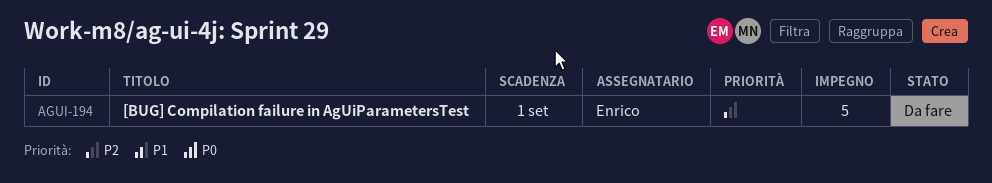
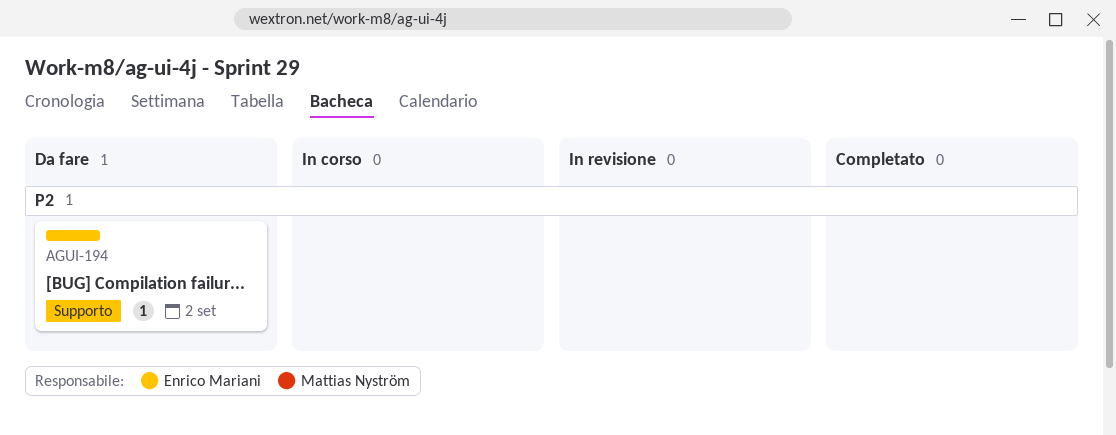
AGUI-194, estimate: 5 -> 1
AGUI-194, due: Sep 1 -> Sep 2

